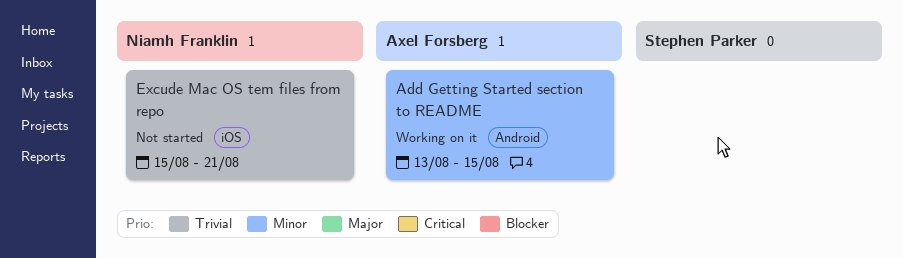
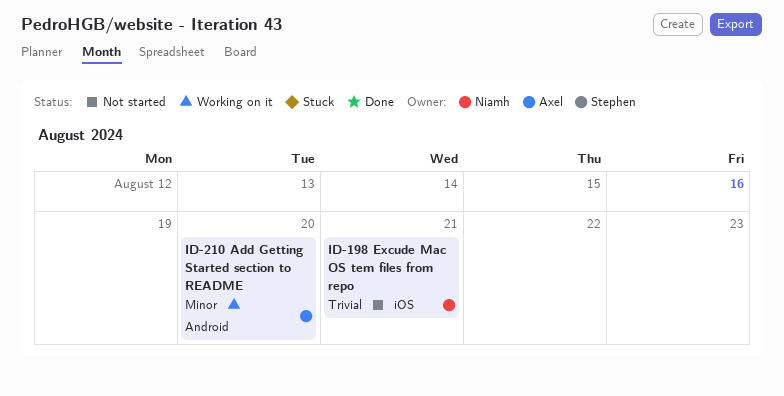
Add Getting Started section to README, due: Aug 15 -> Aug 20

